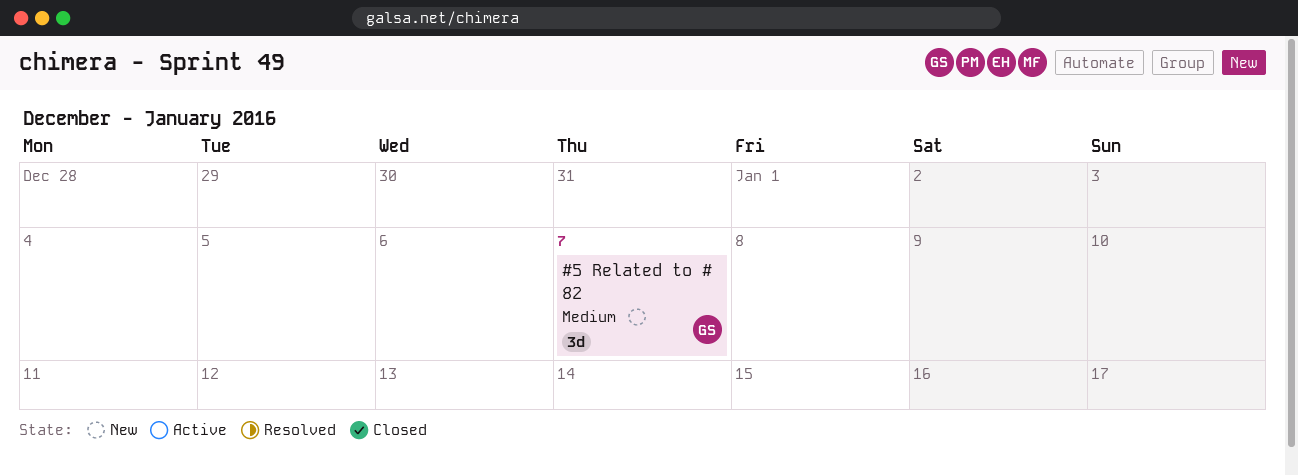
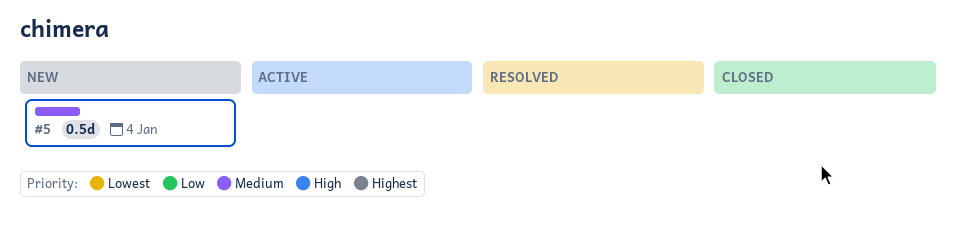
#5, estimate: 3d -> 0.5d
#5, due: Jan 7 -> Jan 4

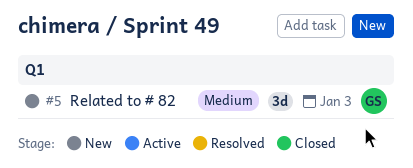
#5, estimate: 0.5d -> 3d
#5, due: Jan 4 -> Jan 3

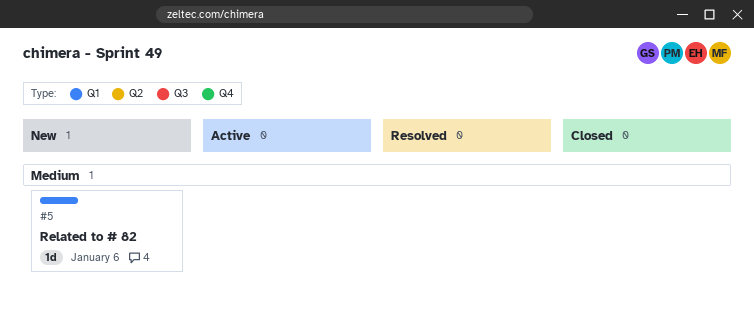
#5, estimate: 3d -> 1d
#5, due: Jan 3 -> Jan 6

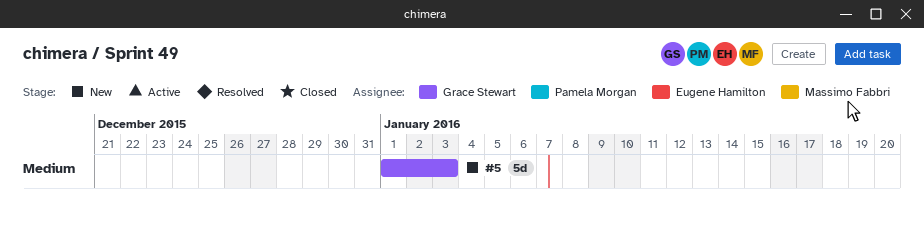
#5, estimate: 1d -> 5d
#5, due: Jan 6 -> Jan 3

